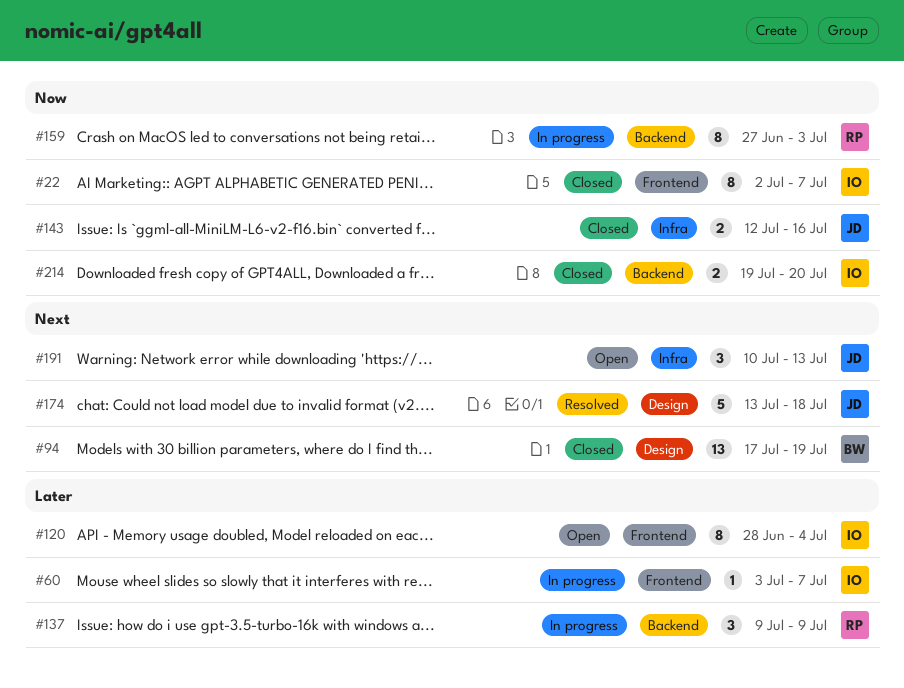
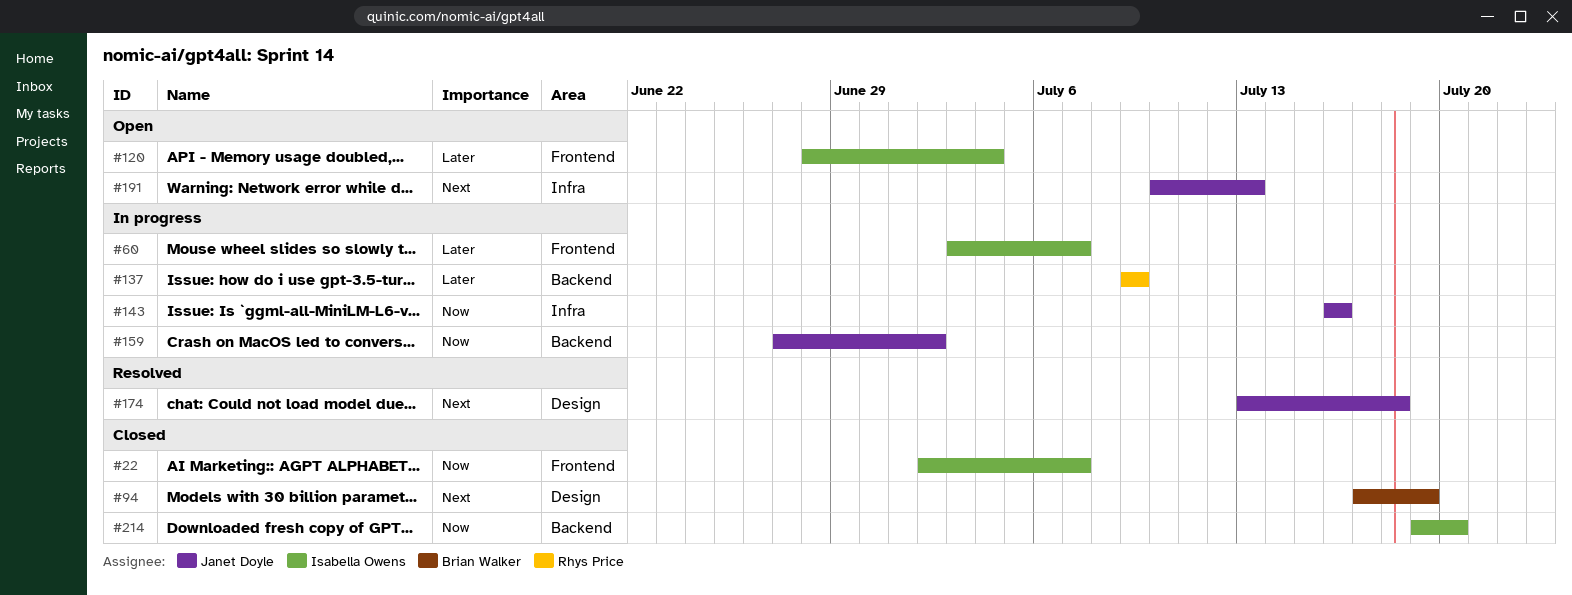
#143, status: Closed -> In progress
#143, start: Jul 12 -> Jul 16
#159, owner: Rhys Price -> Janet Doyle
#159, due: Jul 3 -> Jul 2

